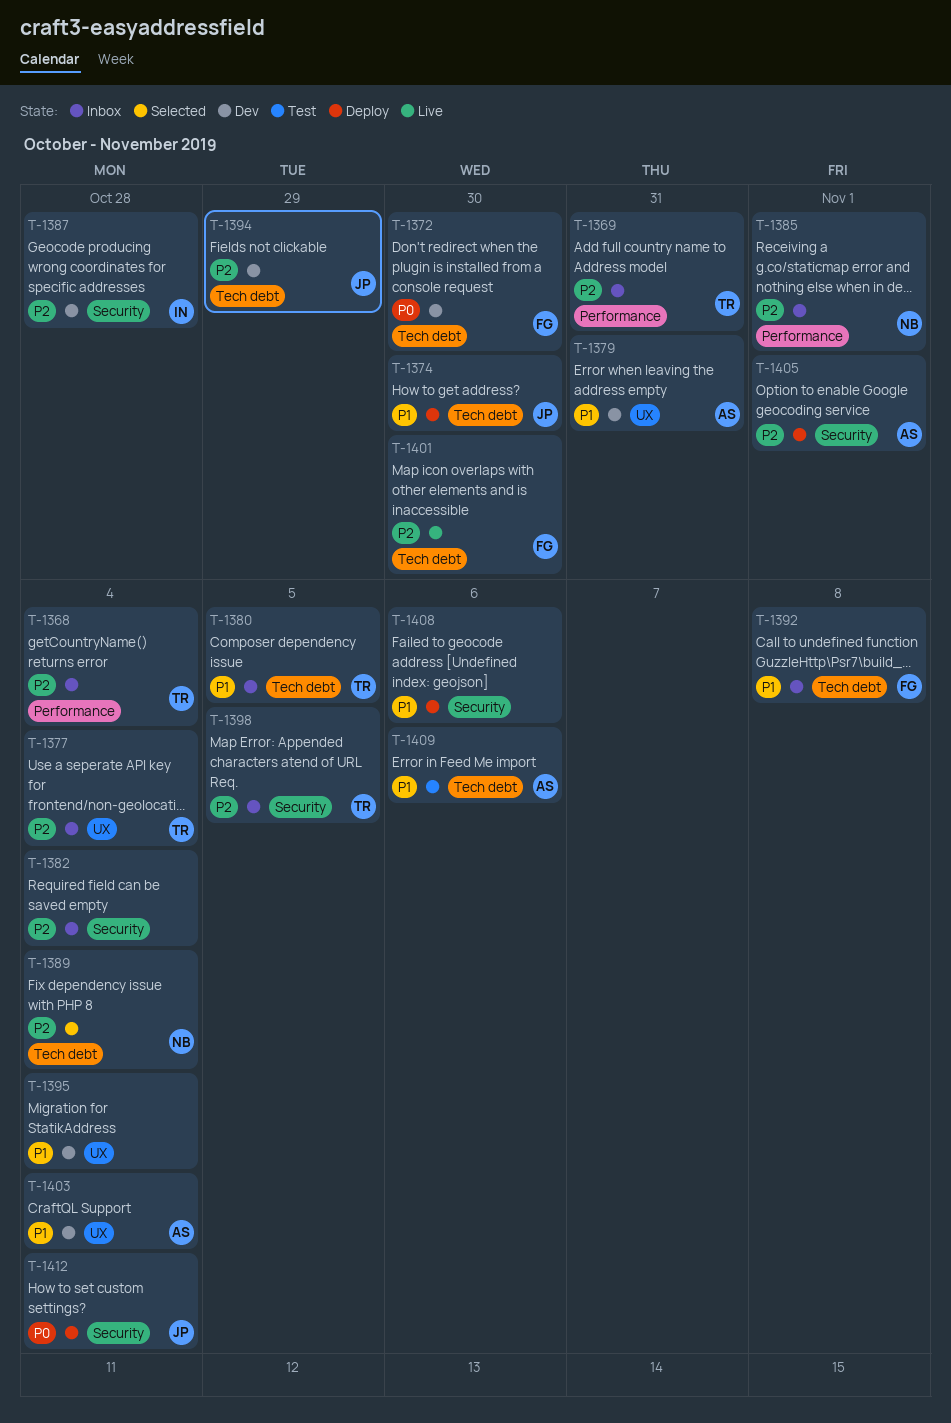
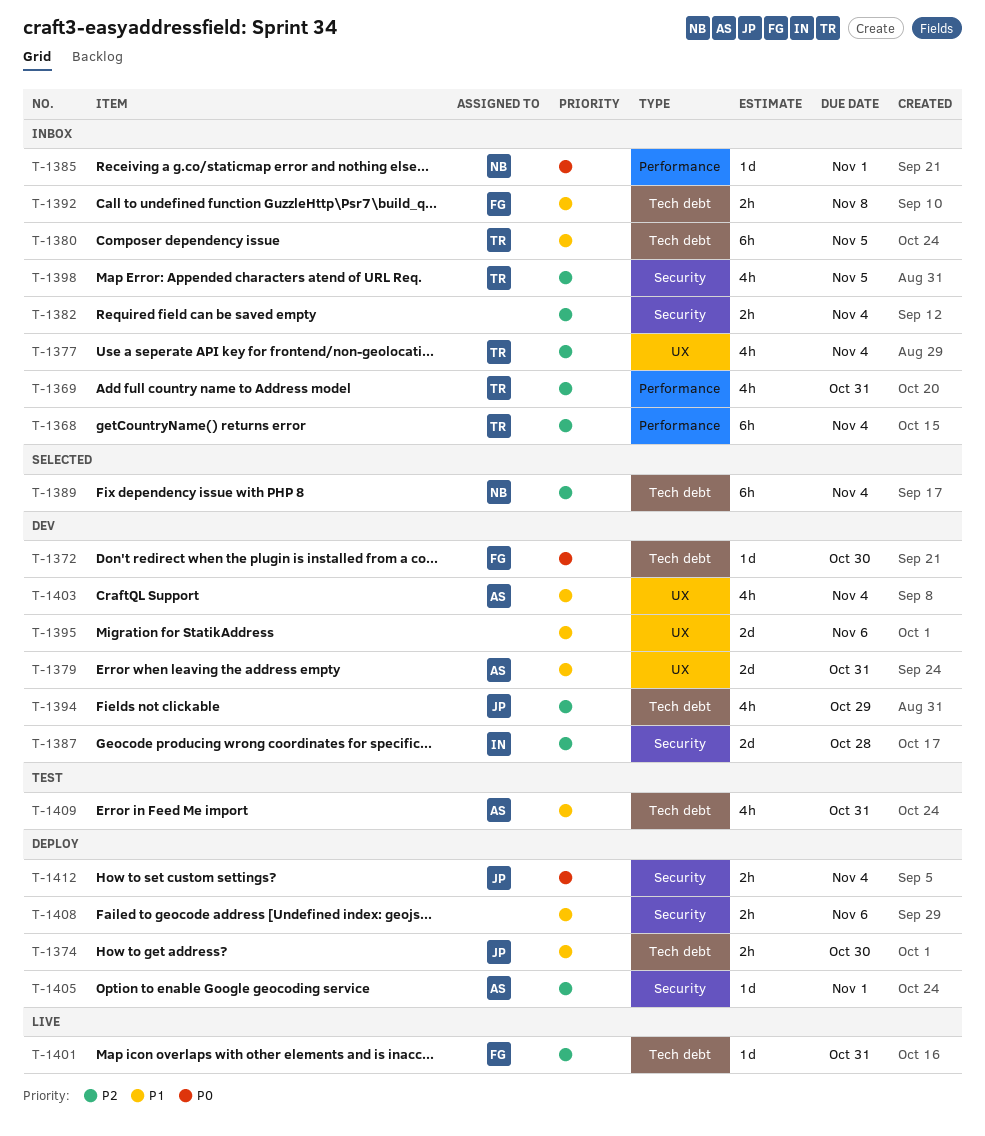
T-1385, priority: P2 -> P0
T-1395, due: Nov 4 -> Nov 6
T-1401, due: Oct 30 -> Oct 31
T-1409, due: Nov 6 -> Oct 31

